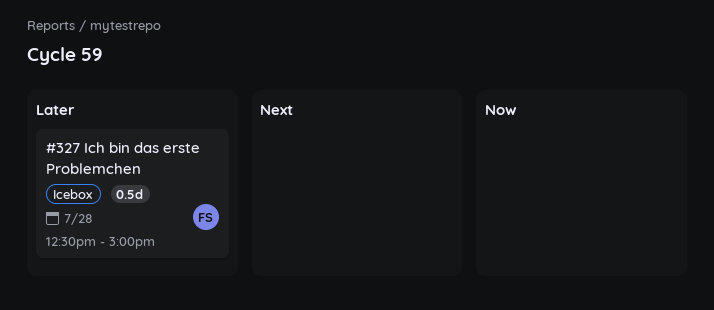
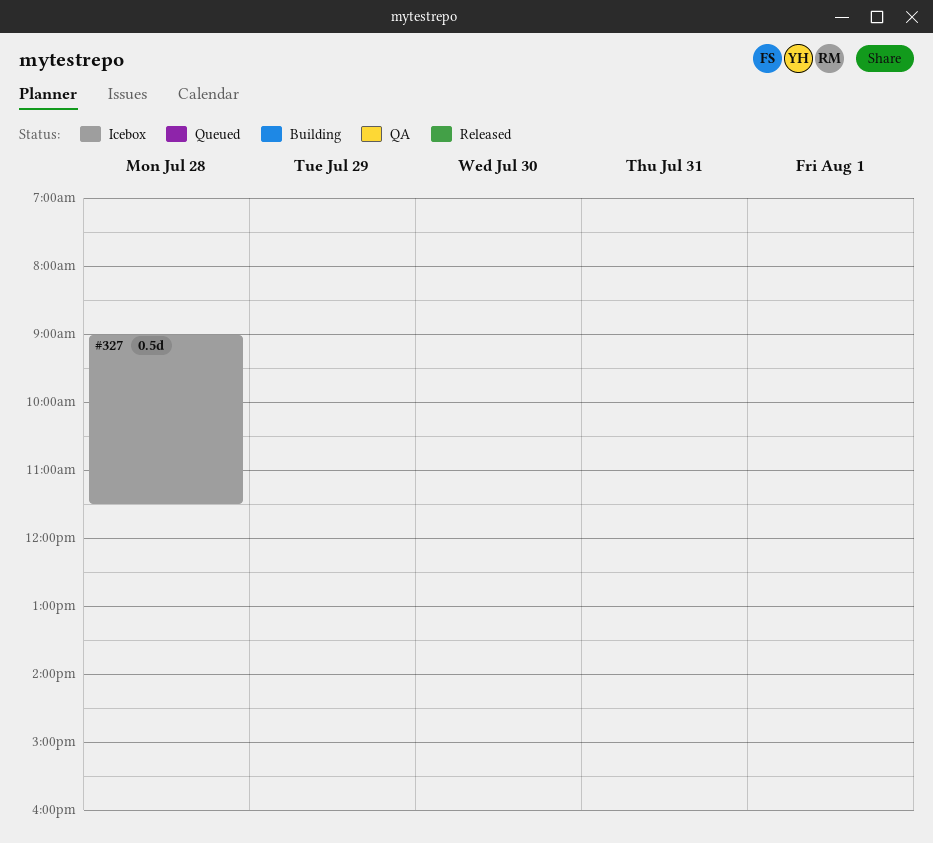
#327, begins: 12:30 -> 09:00
#327, ends: 15:00 -> 11:30

